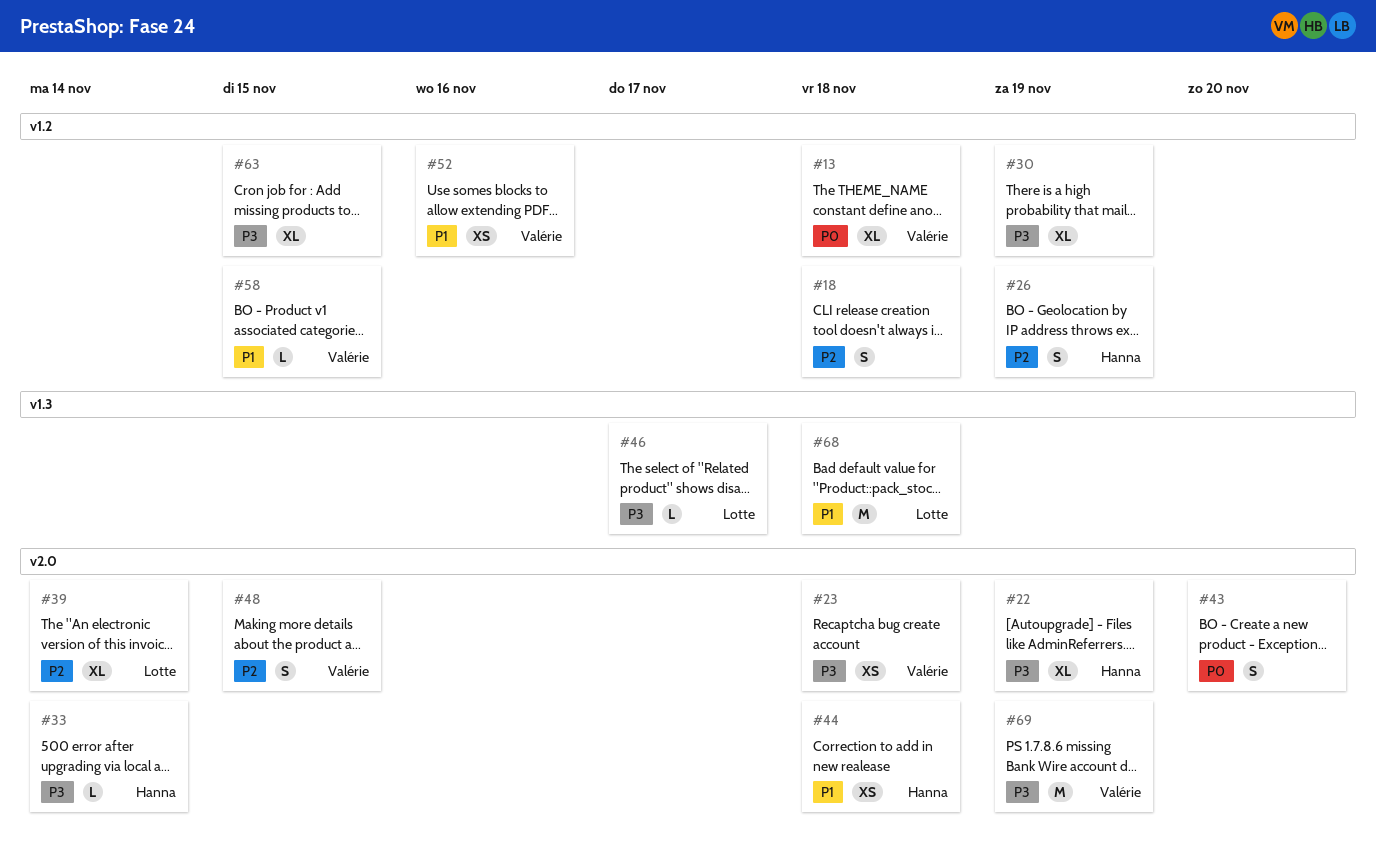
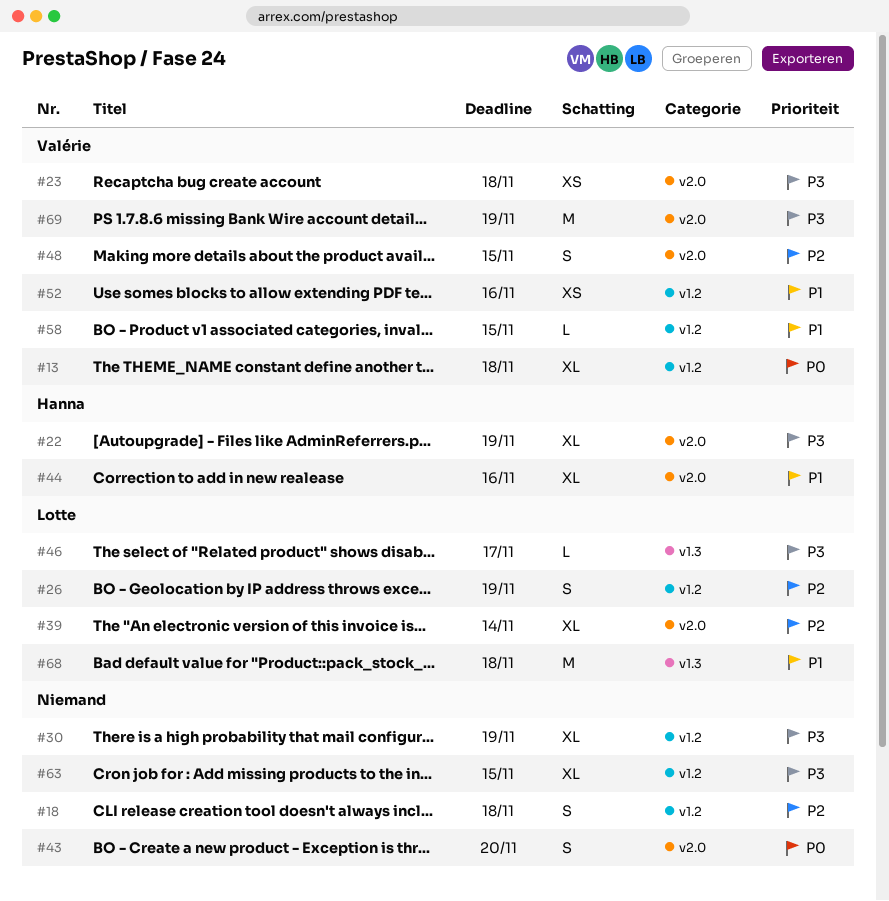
#26, owner: Hanna -> Lotte
#33: present -> none
#44, estimate: XS -> XL
#44, due: Nov 18 -> Nov 16

